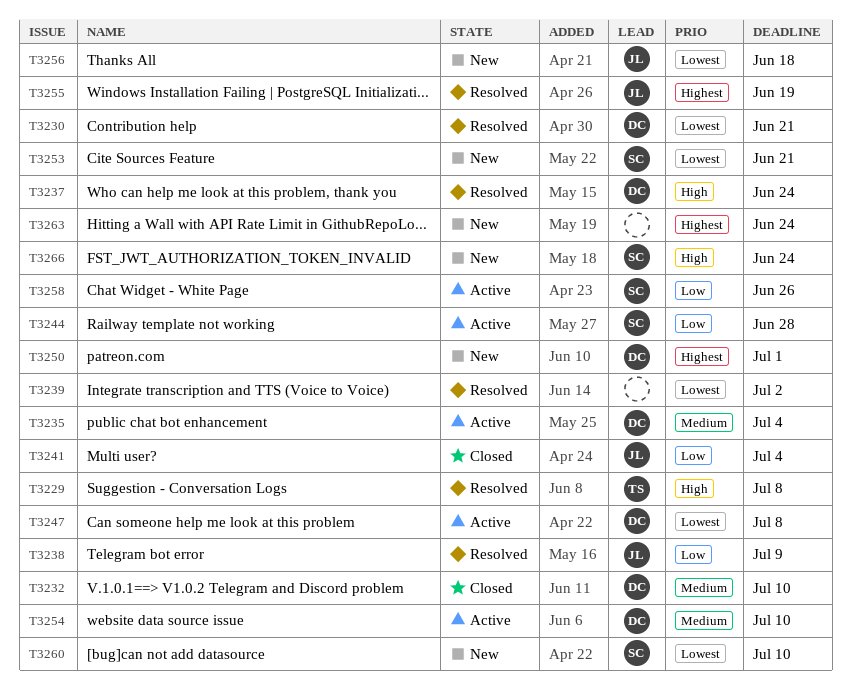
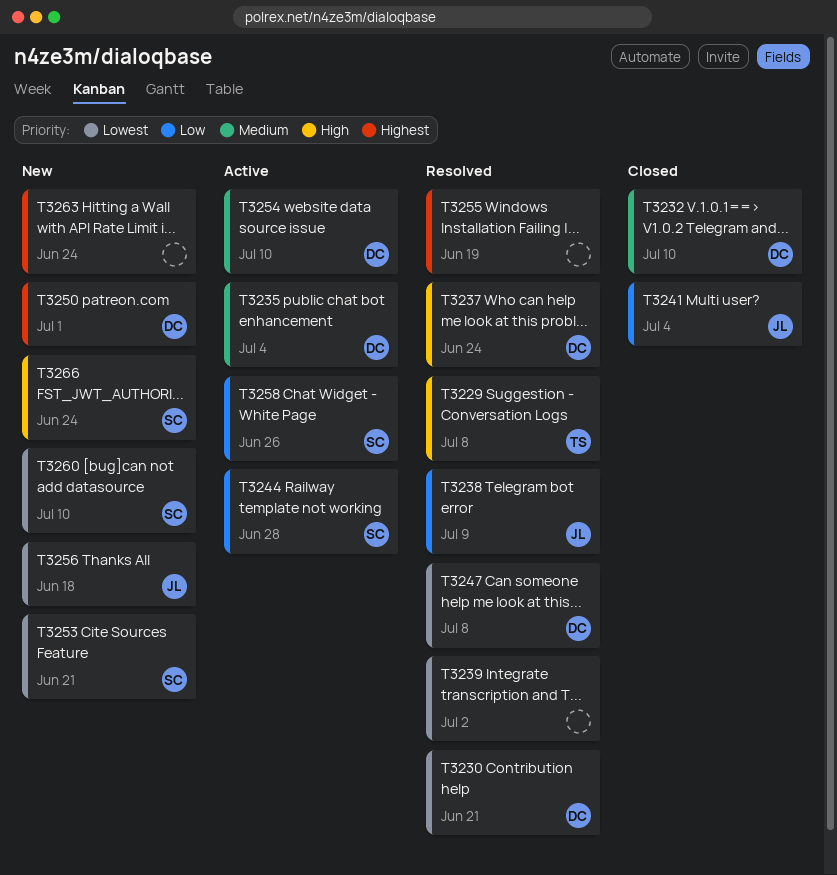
T3247, status: Active -> Resolved
T3255, owner: JL -> none

